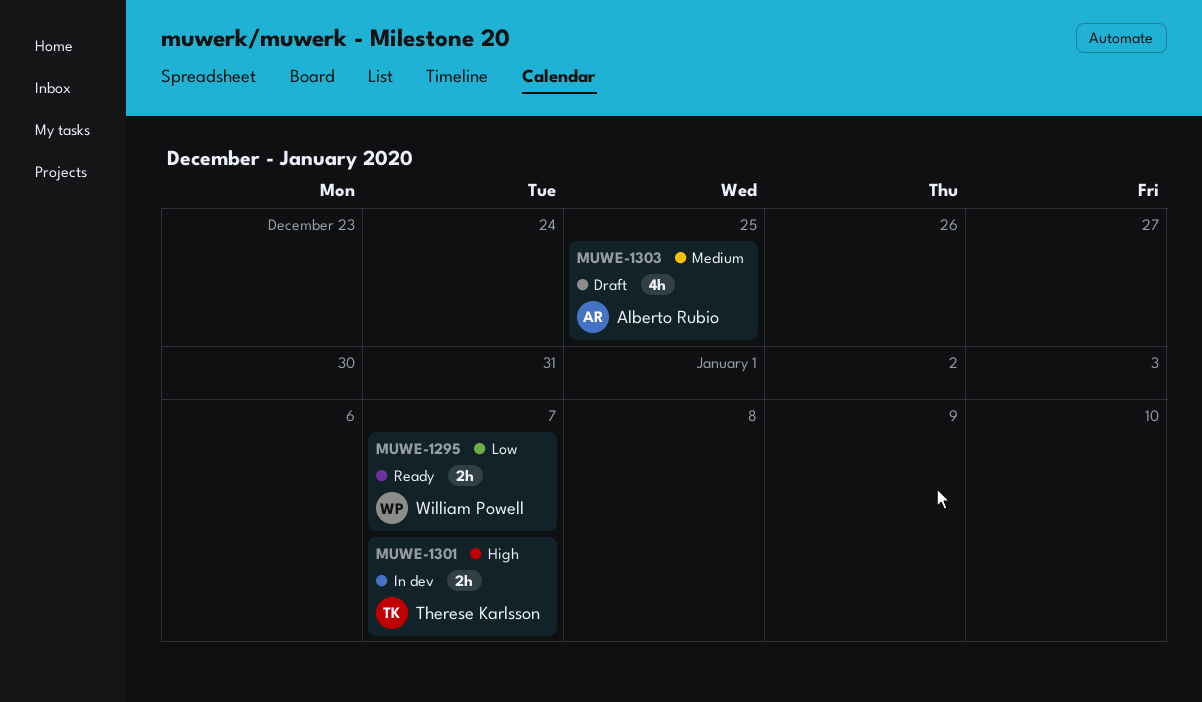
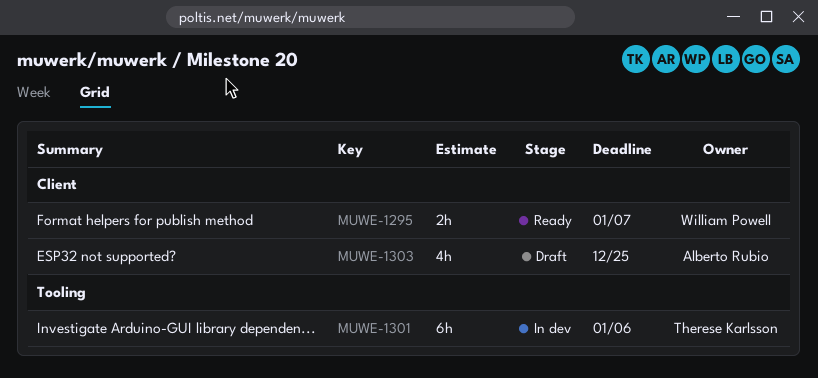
MUWE-1301, estimate: 2h -> 6h
MUWE-1301, due: Jan 7 -> Jan 6

